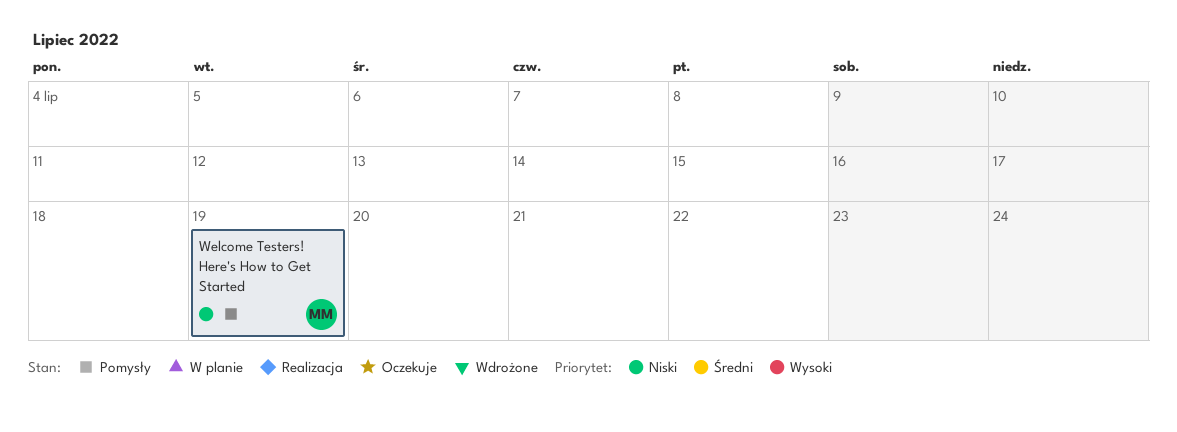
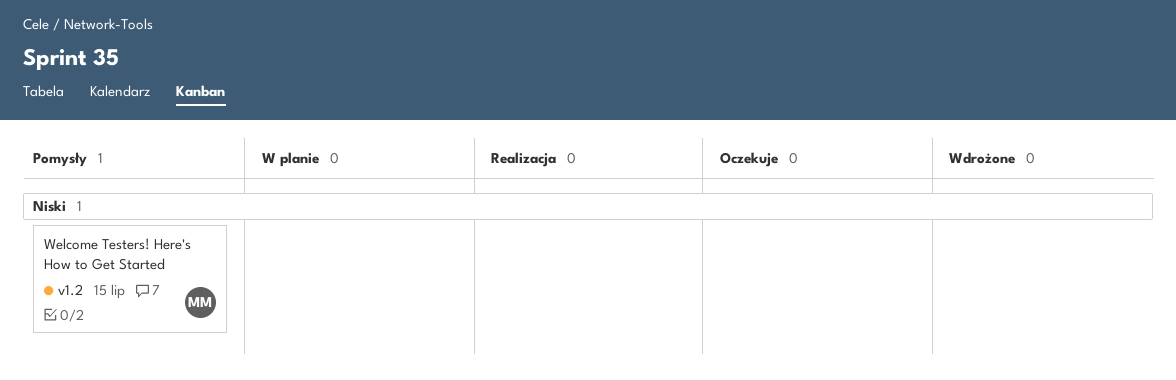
Welcome Testers! Here's How to Get Started, due: Jul 19 -> Jul 15

